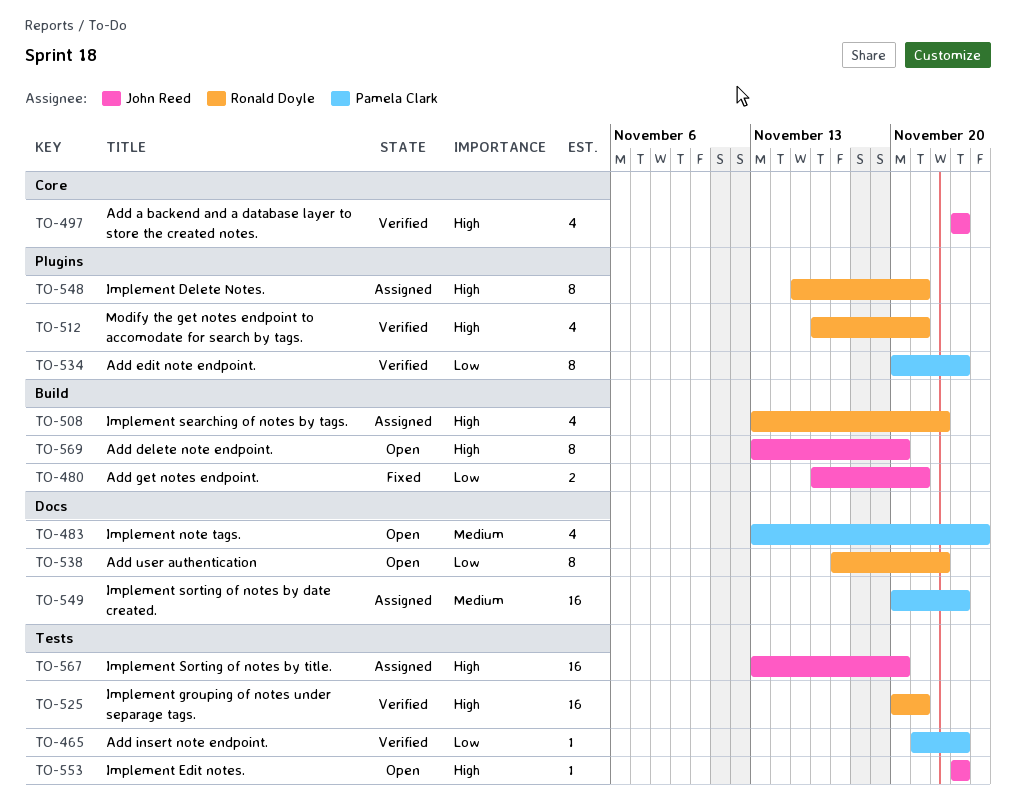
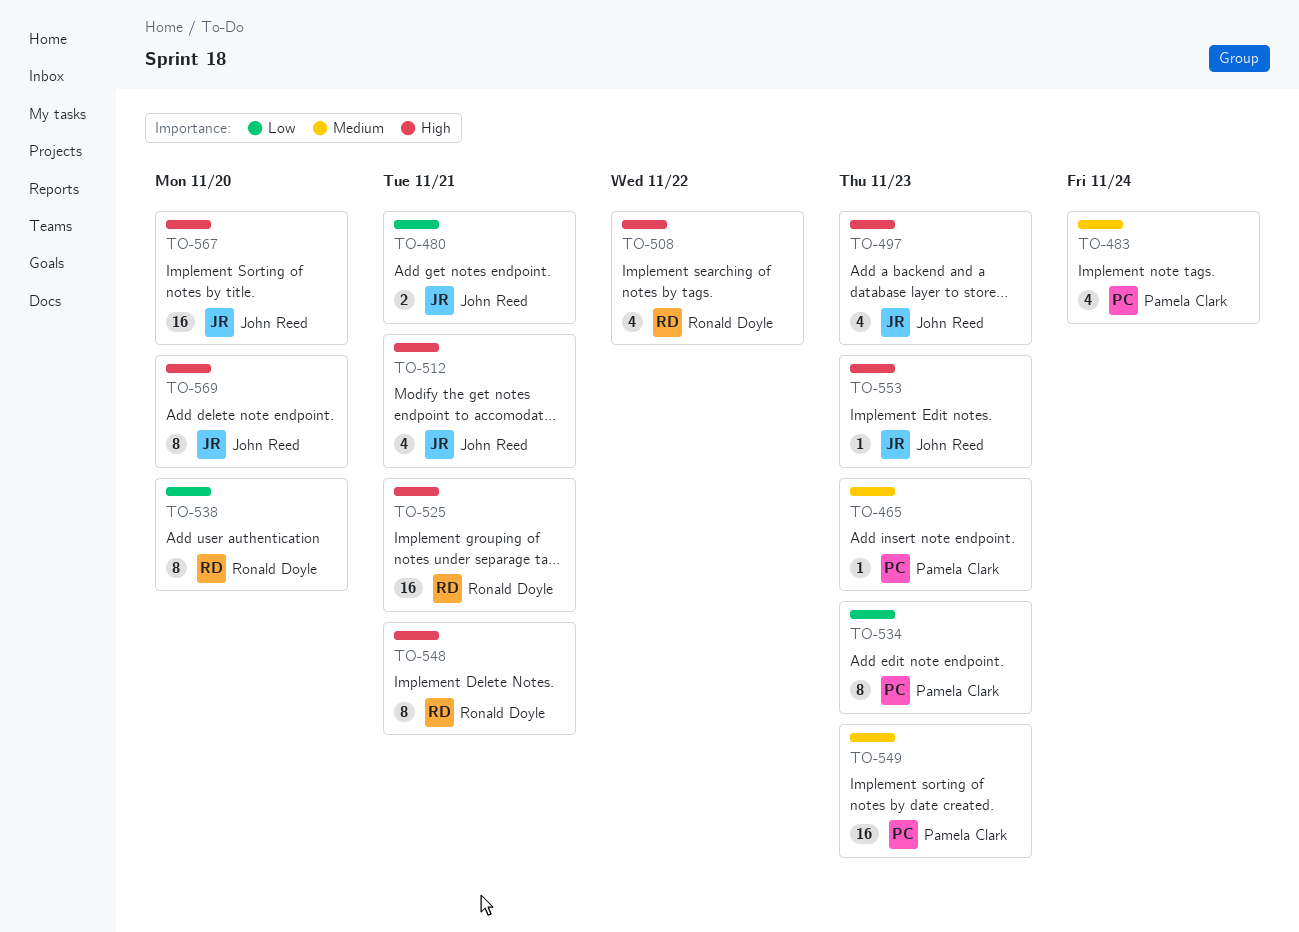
TO-465, priority: Low -> Medium
TO-512, owner: Ronald Doyle -> John Reed
TO-538, due: Nov 22 -> Nov 20

